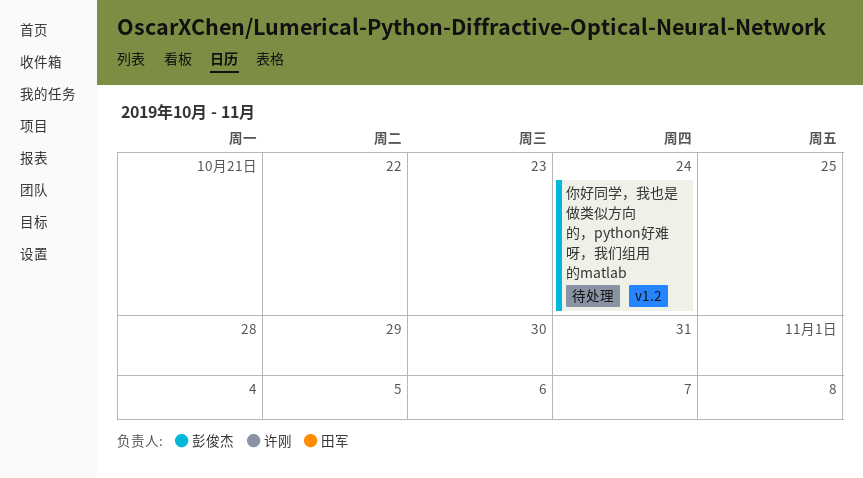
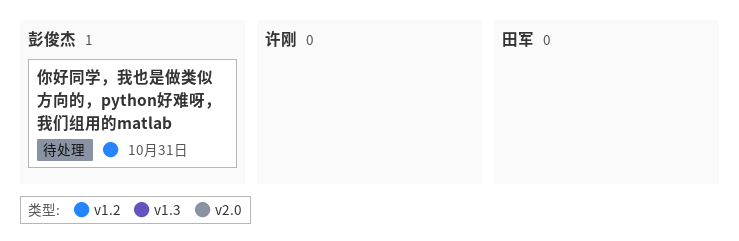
你好同学，我也是做类似方向的，python好难呀，我们组用的matlab, due: Oct 24 -> Oct 31

